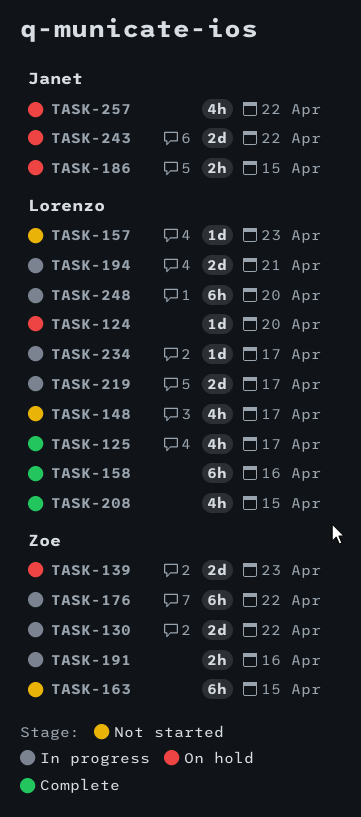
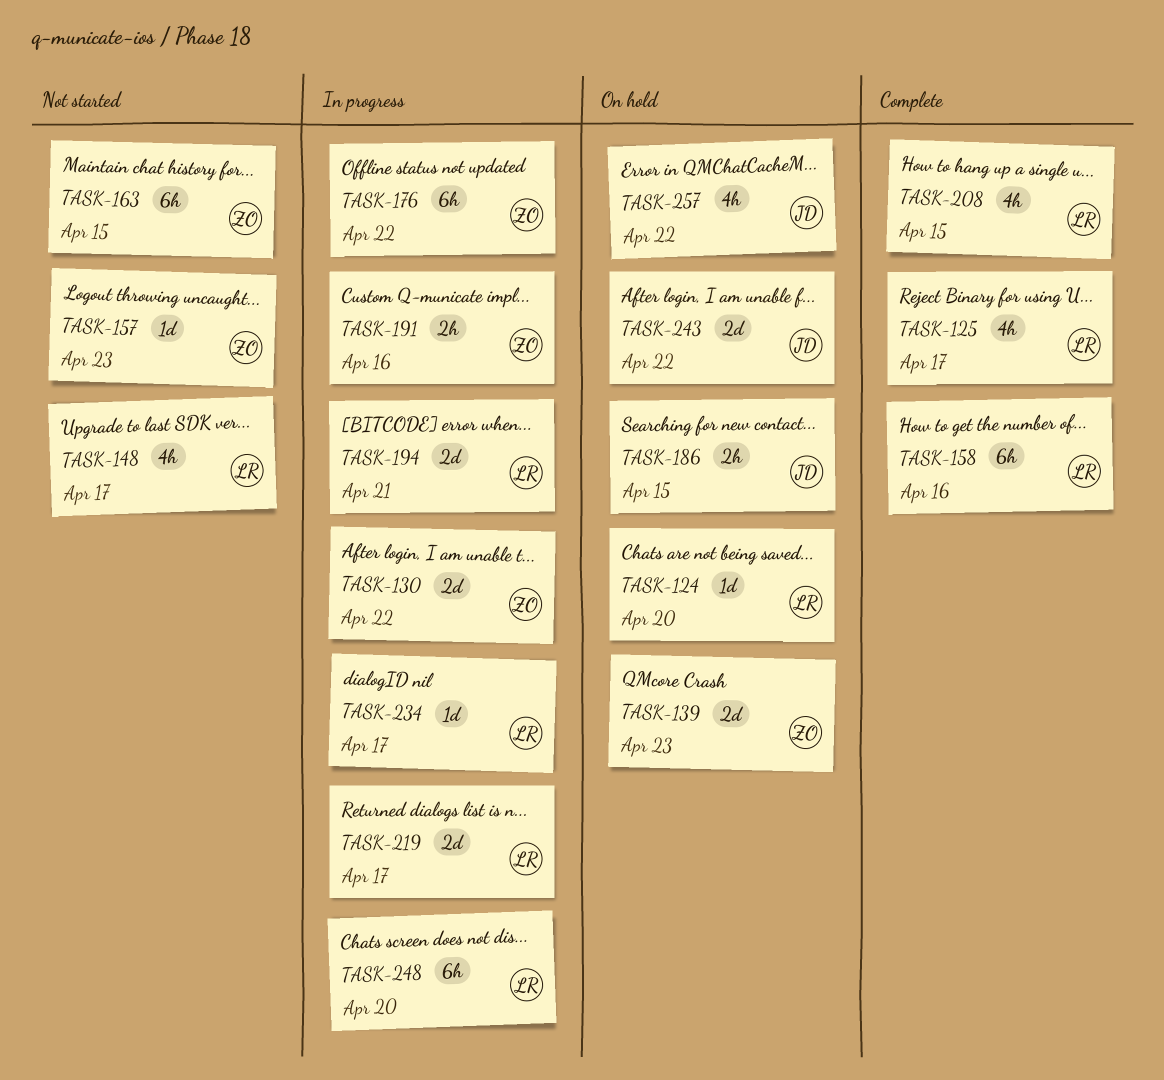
TASK-157, owner: Lorenzo -> Zoe

